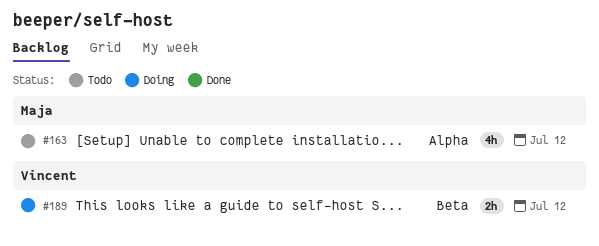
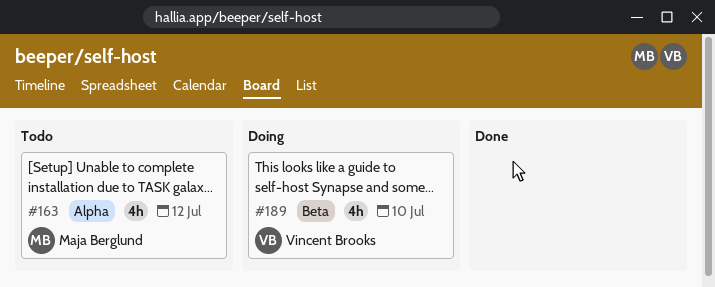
#189, estimate: 2h -> 4h
#189, due: Jul 12 -> Jul 10

